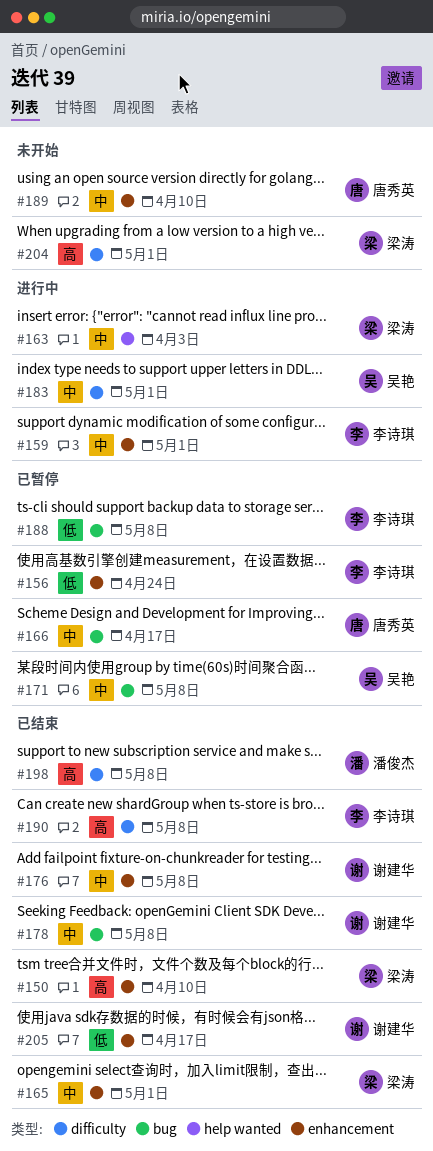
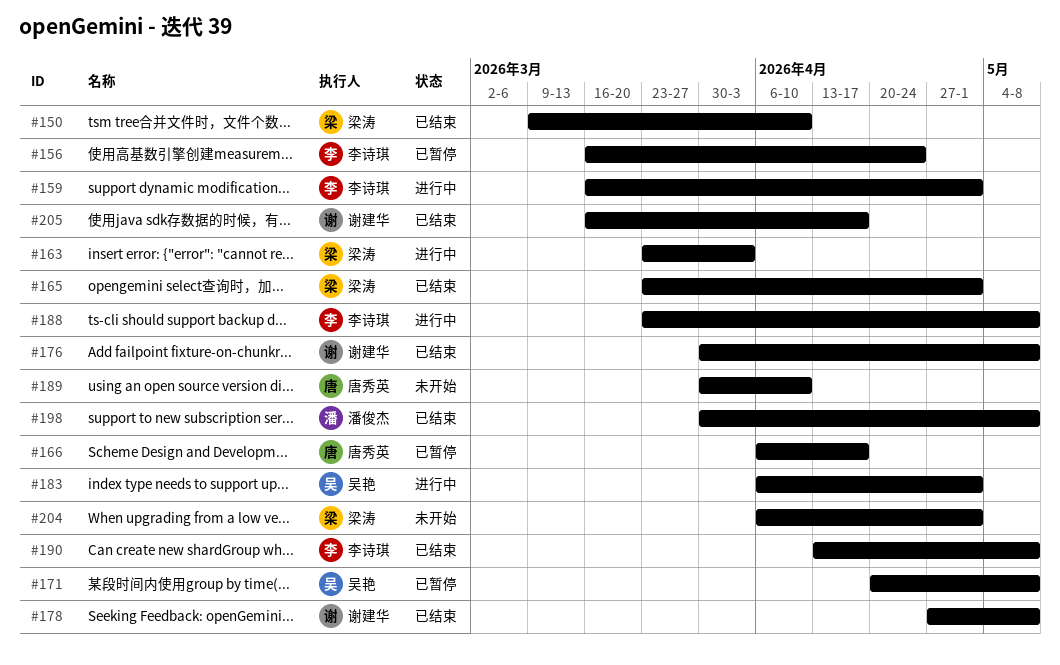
#188, status: 已暂停 -> 进行中

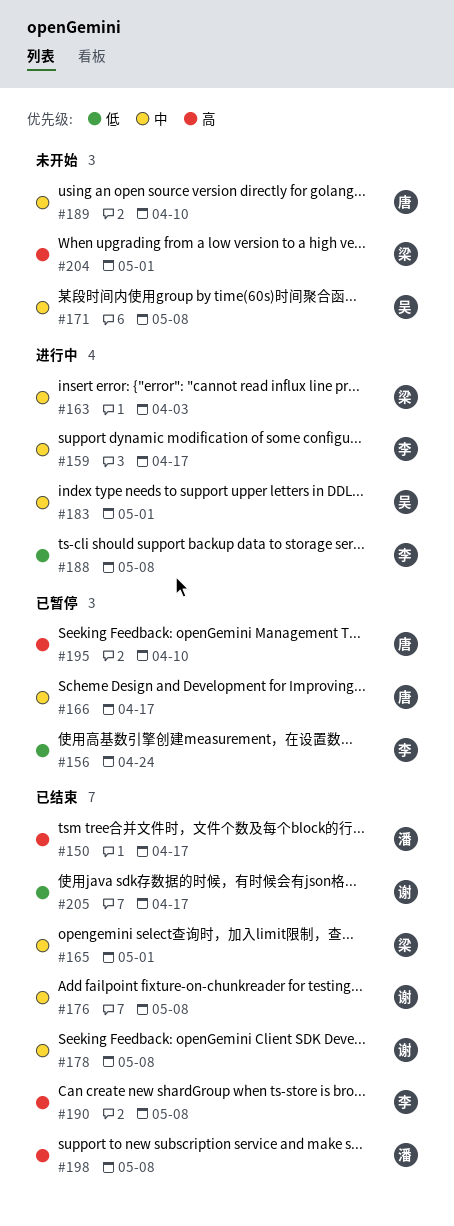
#150, owner: 梁涛 -> 潘俊杰
#150, due: Apr 10 -> Apr 17
#159, due: May 1 -> Apr 17
#171, status: 已暂停 -> 未开始
#195: none -> present

